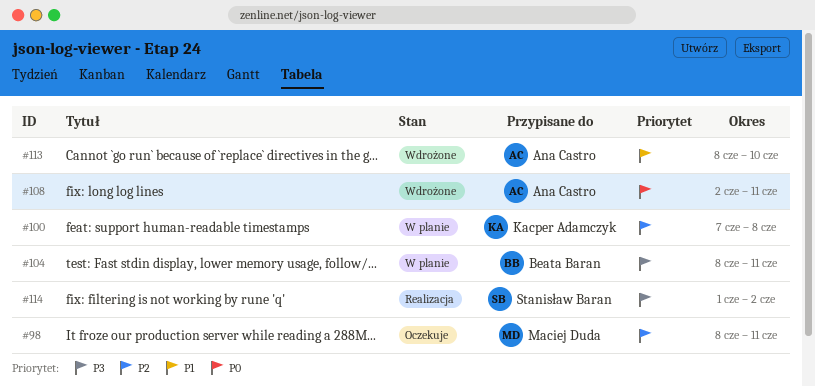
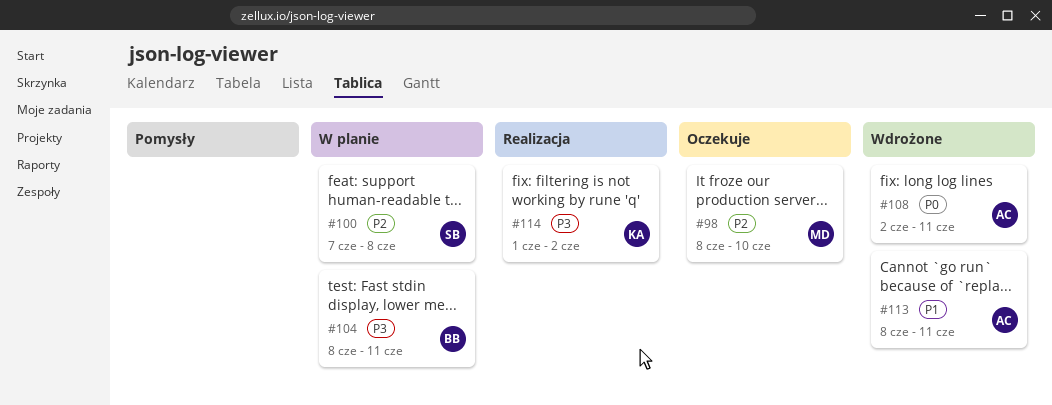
#98, due: Jun 11 -> Jun 10
#100, owner: Kacper Adamczyk -> Stanisław Baran
#113, due: Jun 10 -> Jun 11
#114, owner: Stanisław Baran -> Kacper Adamczyk

